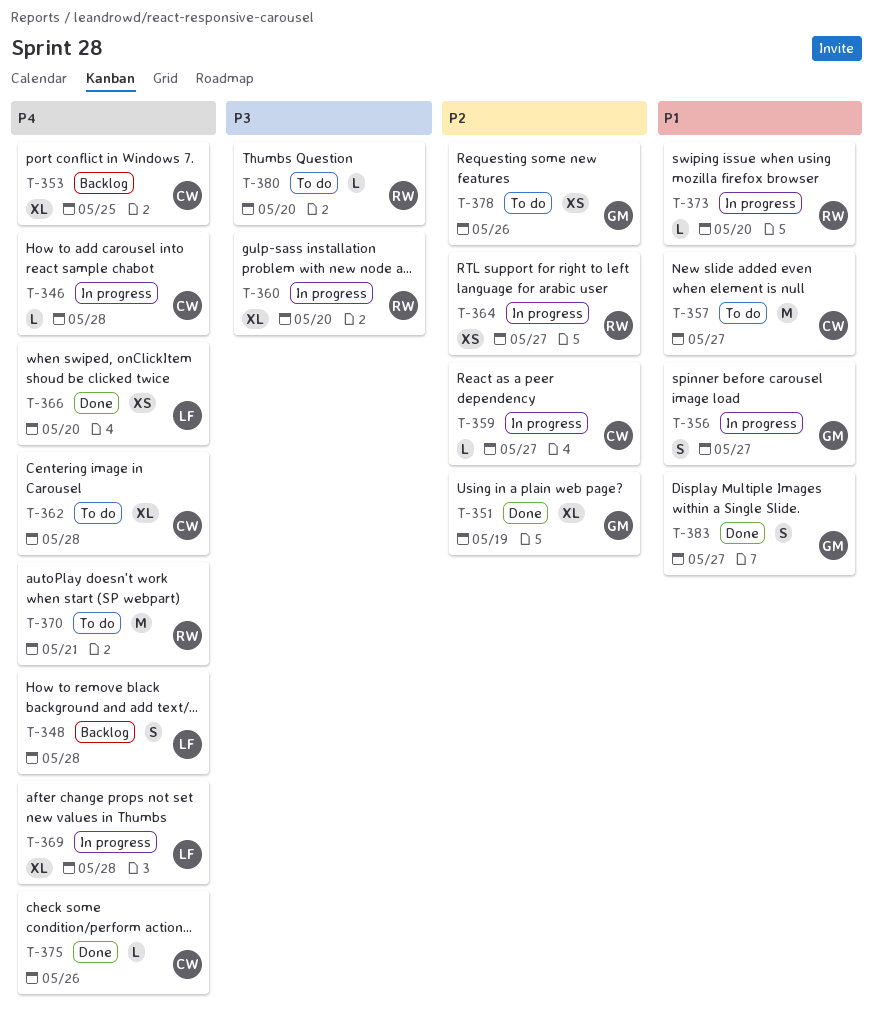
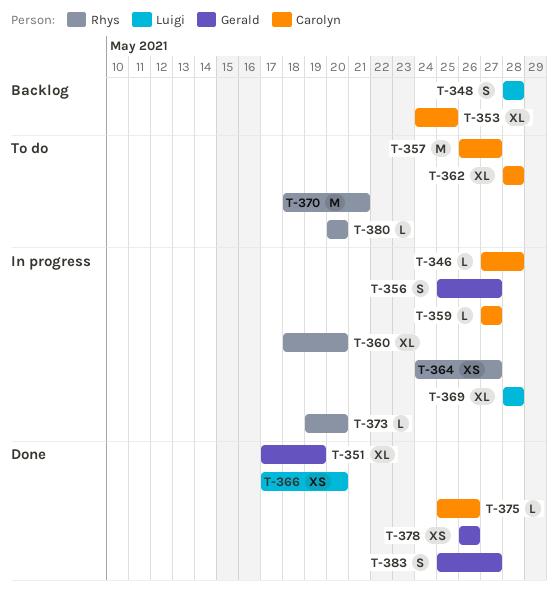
T-378, status: To do -> Done

